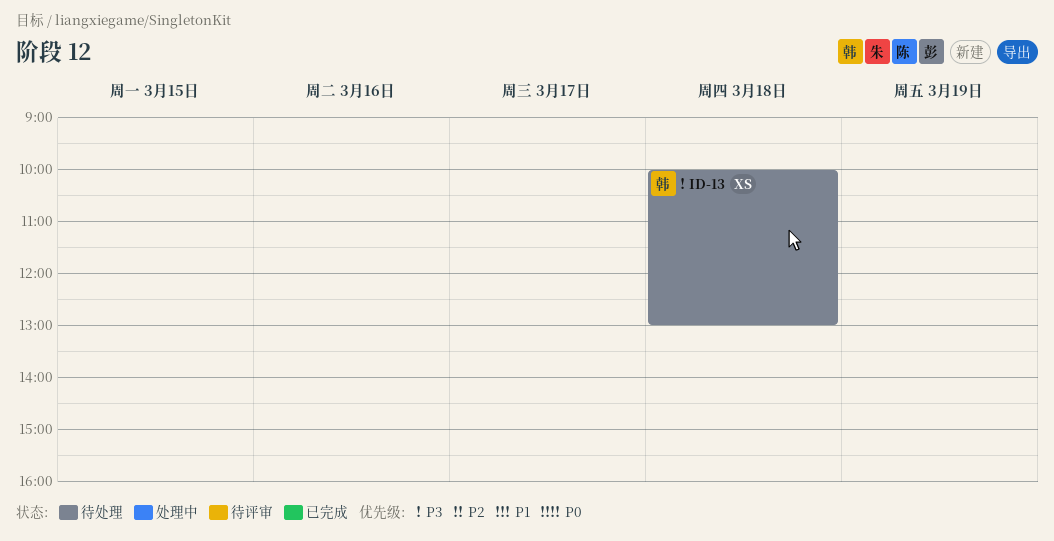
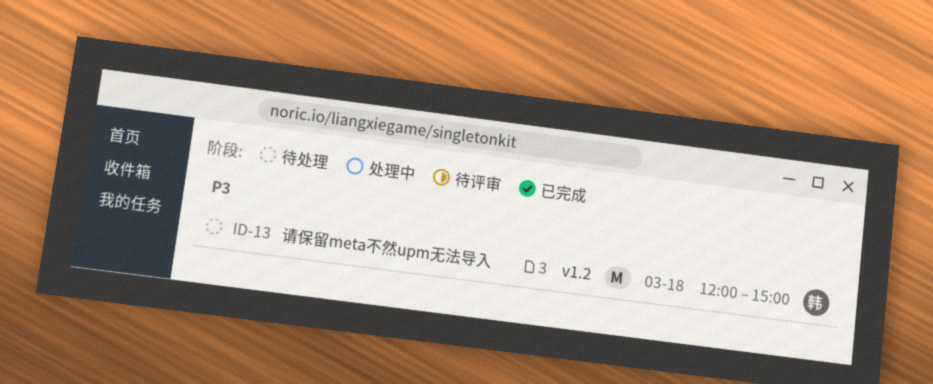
ID-13, estimate: XS -> M
ID-13, begins: 10:00 -> 12:00
ID-13, ends: 13:00 -> 15:00

